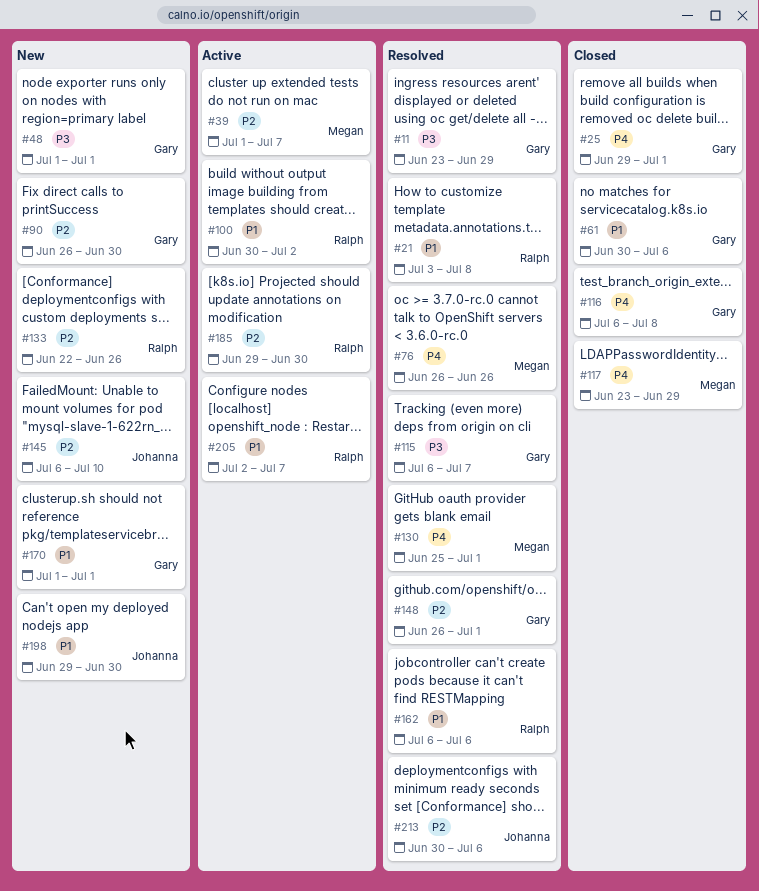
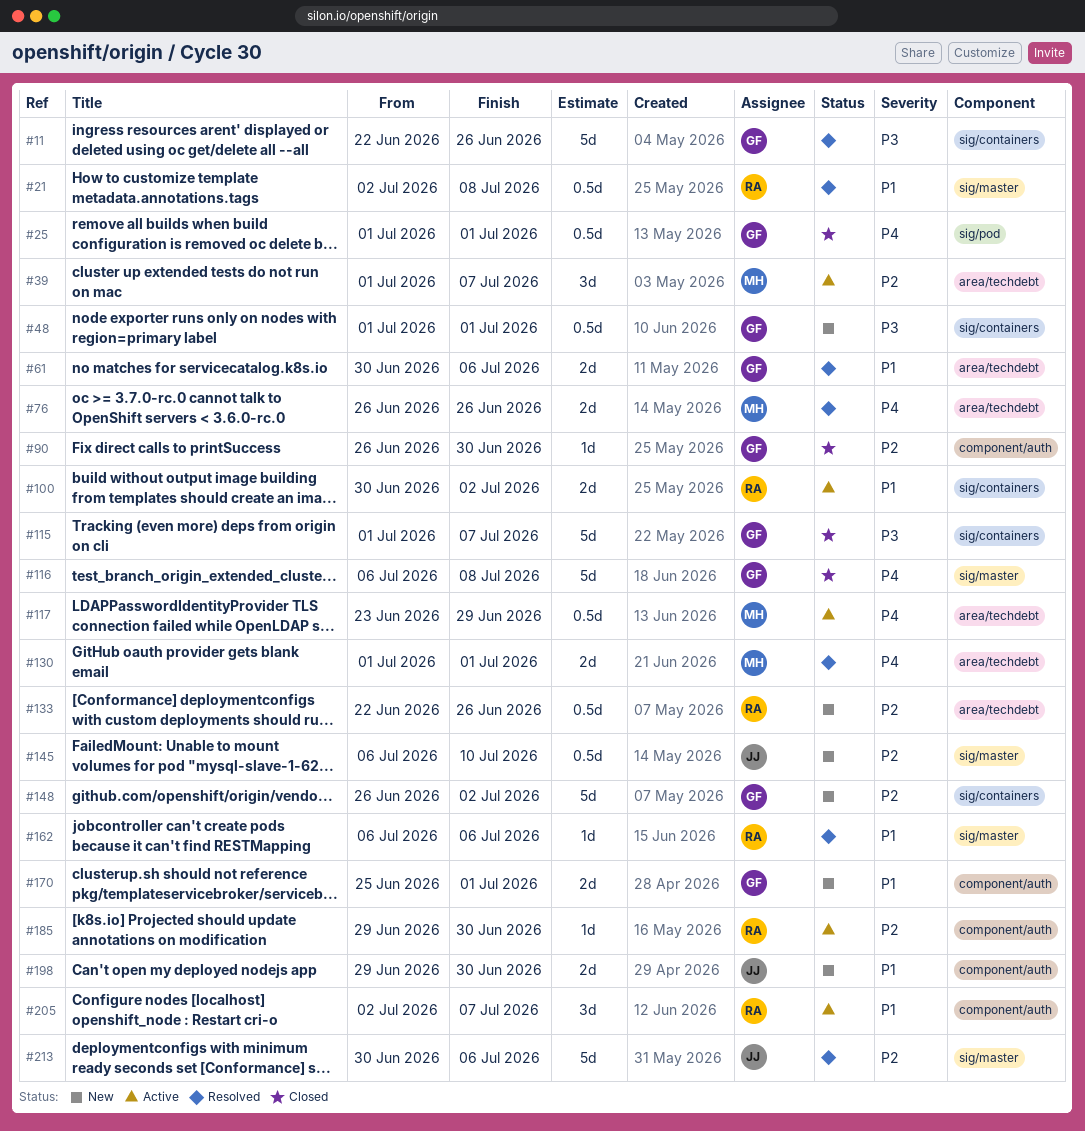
#11, start: Jun 23 -> Jun 22
#11, due: Jun 29 -> Jun 26
#21, start: Jul 3 -> Jul 2
#25, start: Jun 29 -> Jul 1
#61, status: Closed -> Resolved
#90, status: New -> Closed
#115, status: Resolved -> Closed
#115, start: Jul 6 -> Jul 1
#117, status: Closed -> Active
#130, start: Jun 25 -> Jul 1
#148, status: Resolved -> New
#148, due: Jul 1 -> Jul 2
#170, start: Jul 1 -> Jun 25

